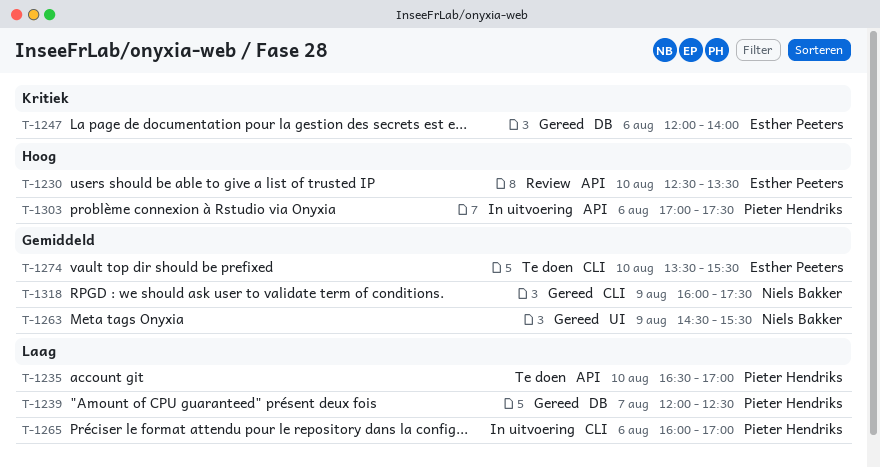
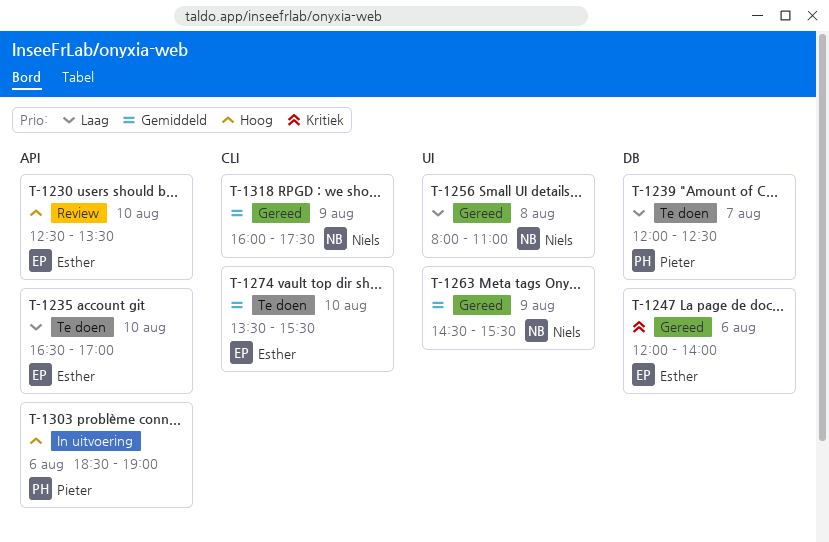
T-1235, owner: Pieter Hendriks -> Esther Peeters
T-1239, status: Gereed -> Te doen
T-1256: none -> present
T-1265: present -> none
T-1303, begins: 17:00 -> 18:30
T-1303, ends: 17:30 -> 19:00

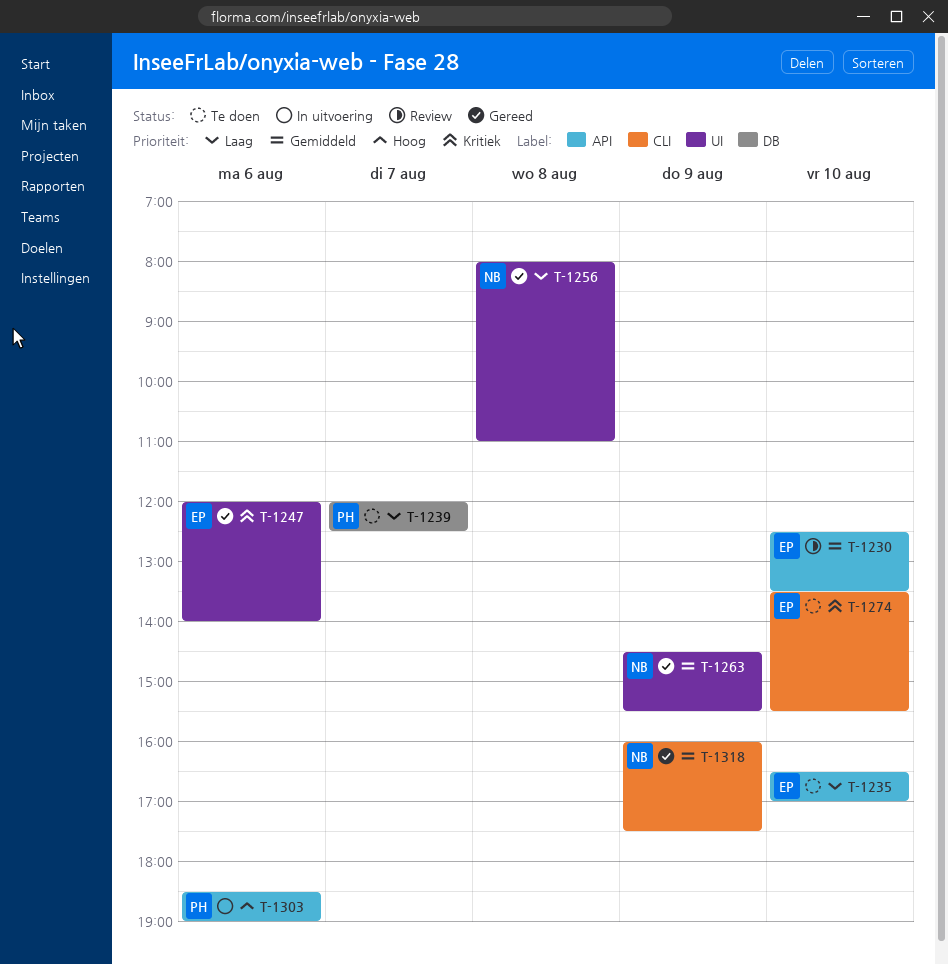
T-1230, priority: Hoog -> Gemiddeld
T-1247, label: DB -> UI
T-1274, priority: Gemiddeld -> Kritiek

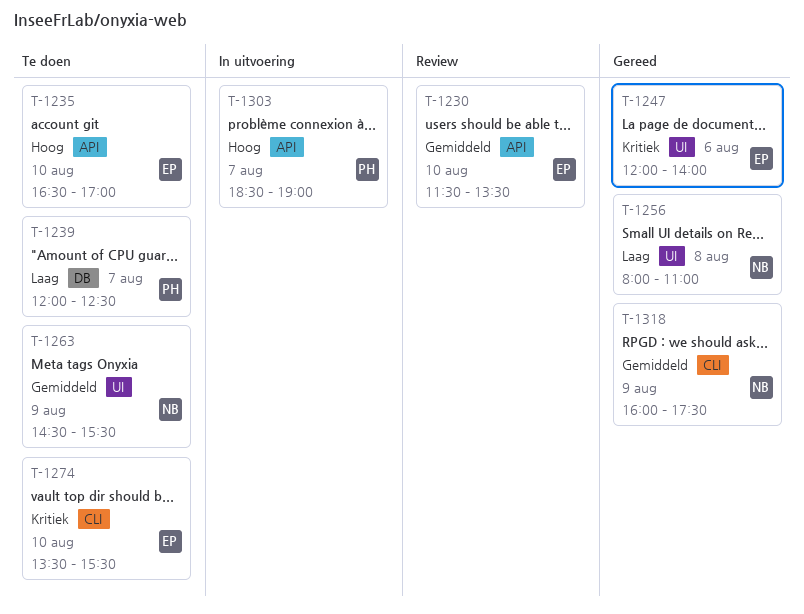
T-1230, begins: 12:30 -> 11:30
T-1235, priority: Laag -> Hoog
T-1263, status: Gereed -> Te doen
T-1303, day: Aug 6 -> Aug 7

